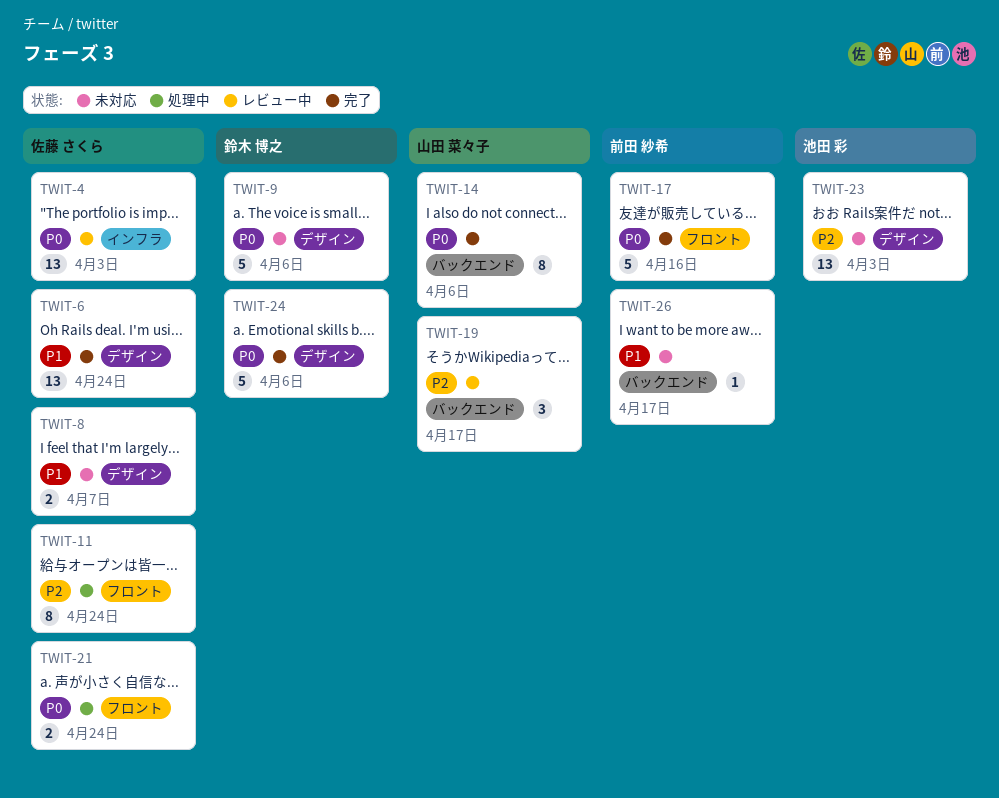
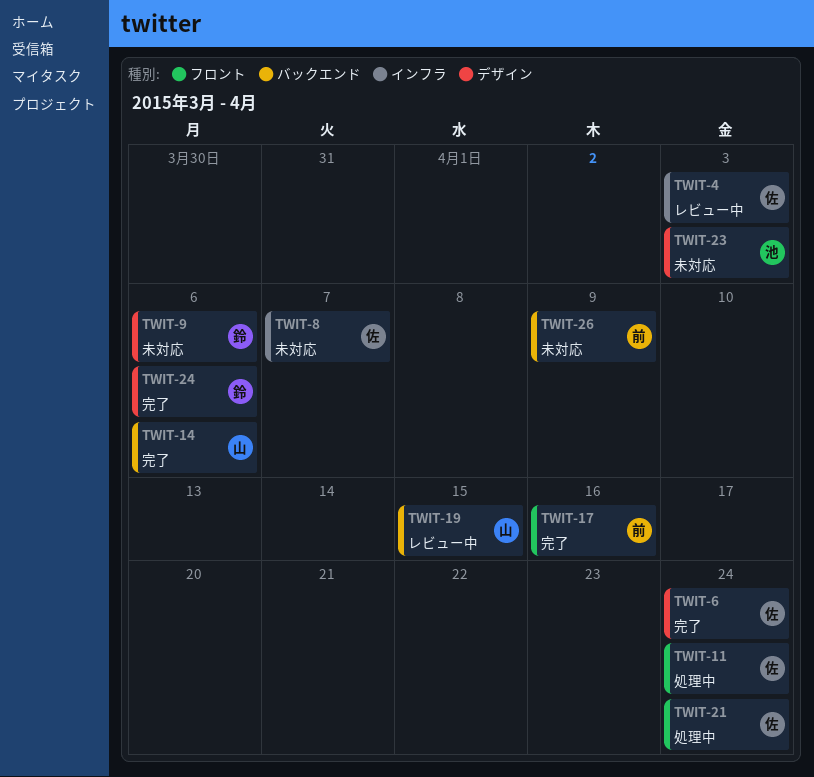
TWIT-8, label: デザイン -> インフラ
TWIT-19, due: Apr 17 -> Apr 15
TWIT-26, due: Apr 17 -> Apr 9

